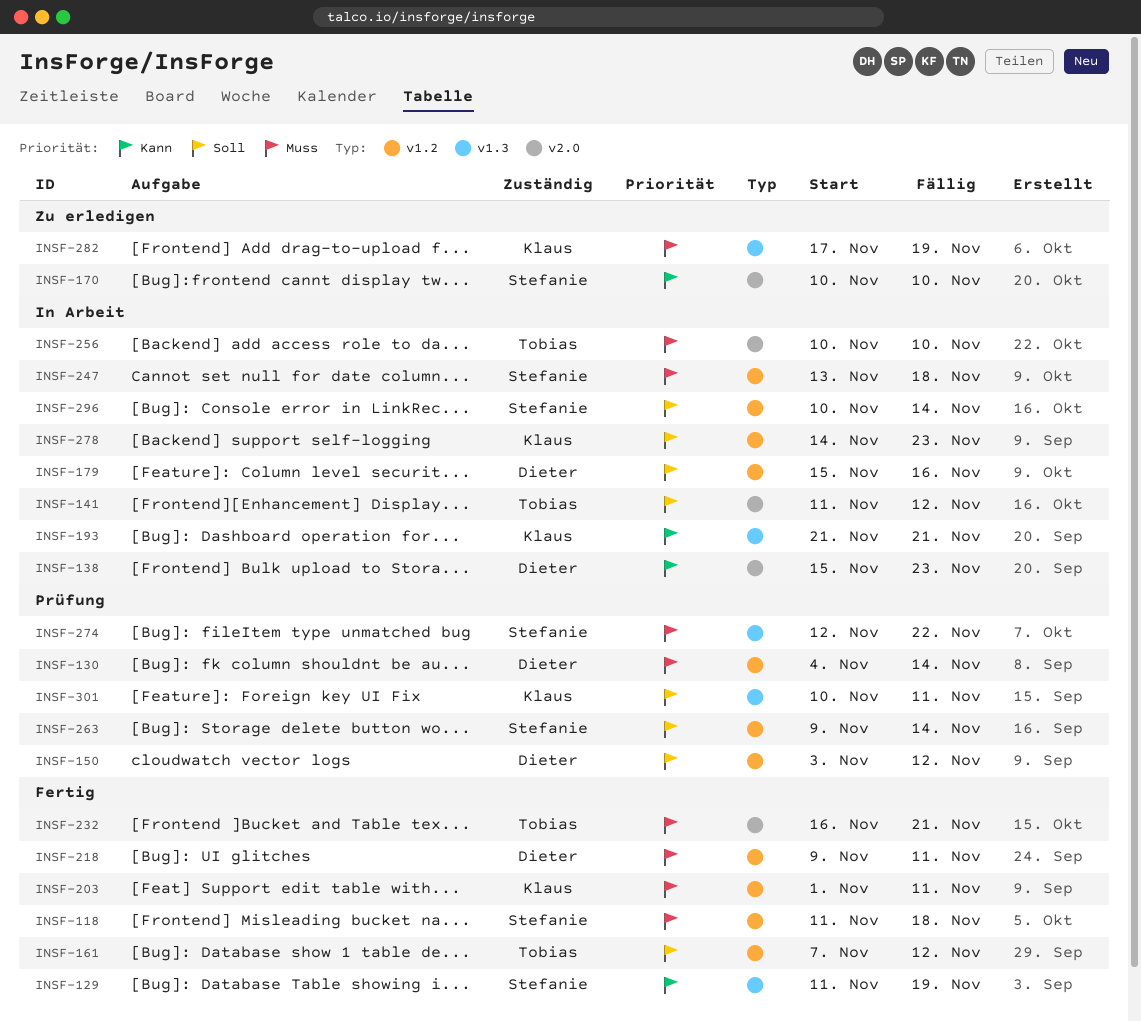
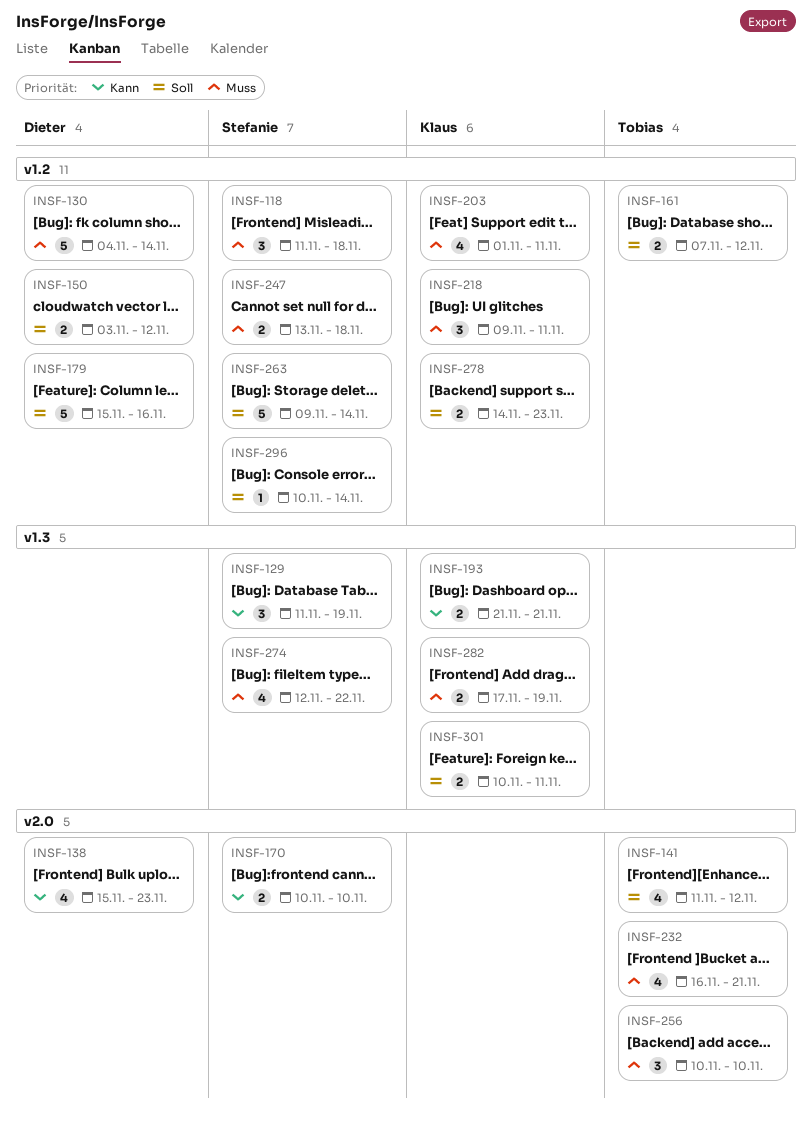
INSF-218, owner: Dieter -> Klaus

